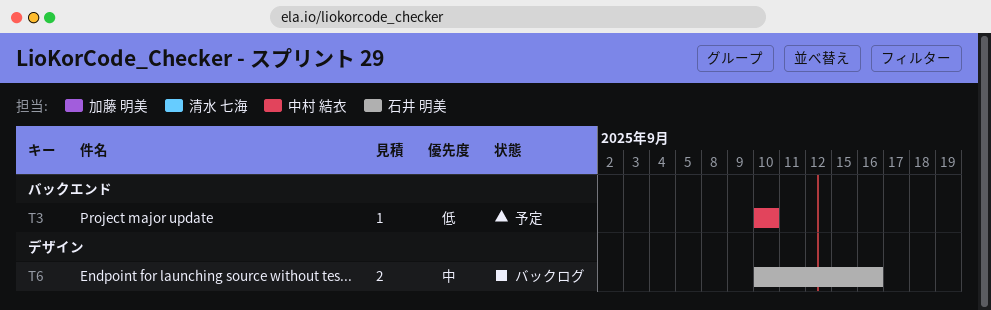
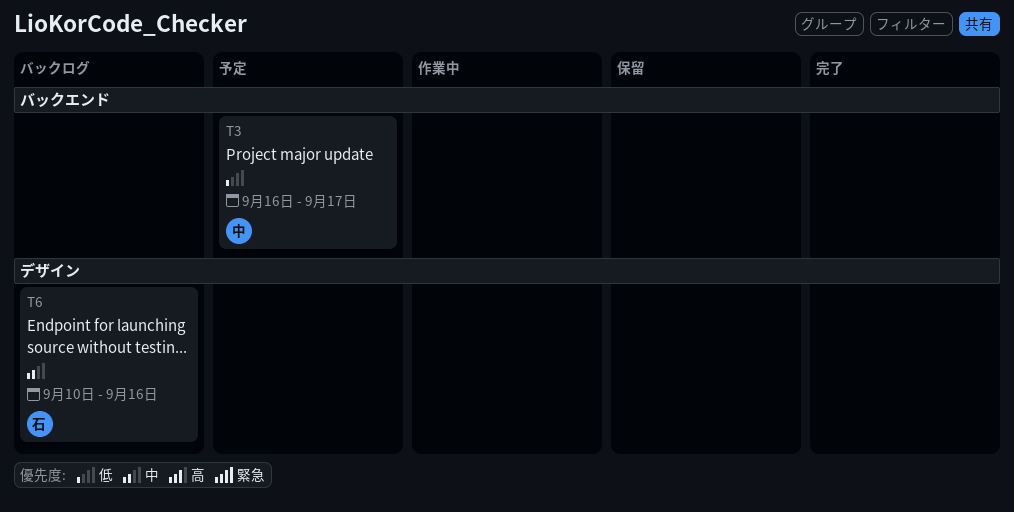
T3, start: Sep 10 -> Sep 16
T3, due: Sep 10 -> Sep 17

